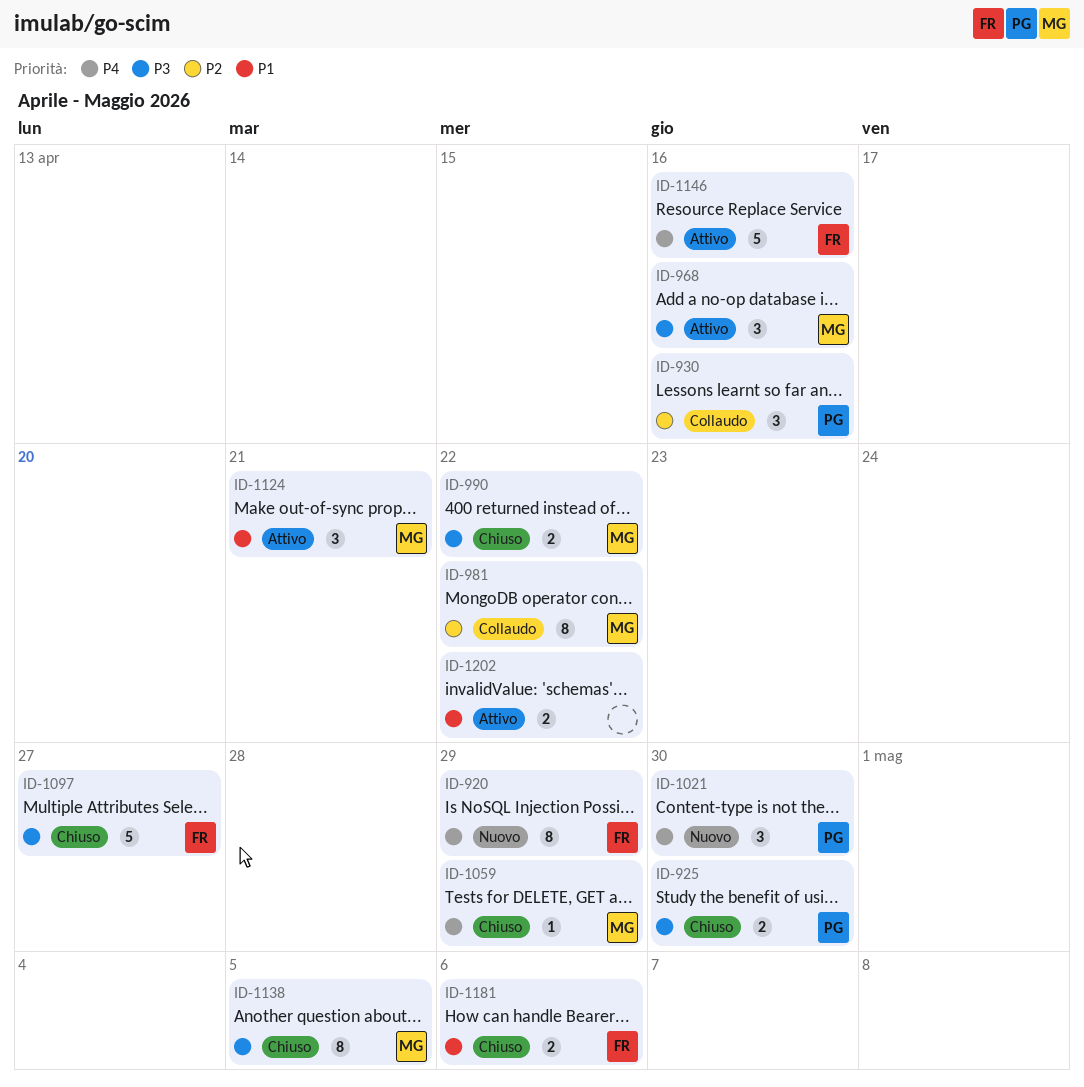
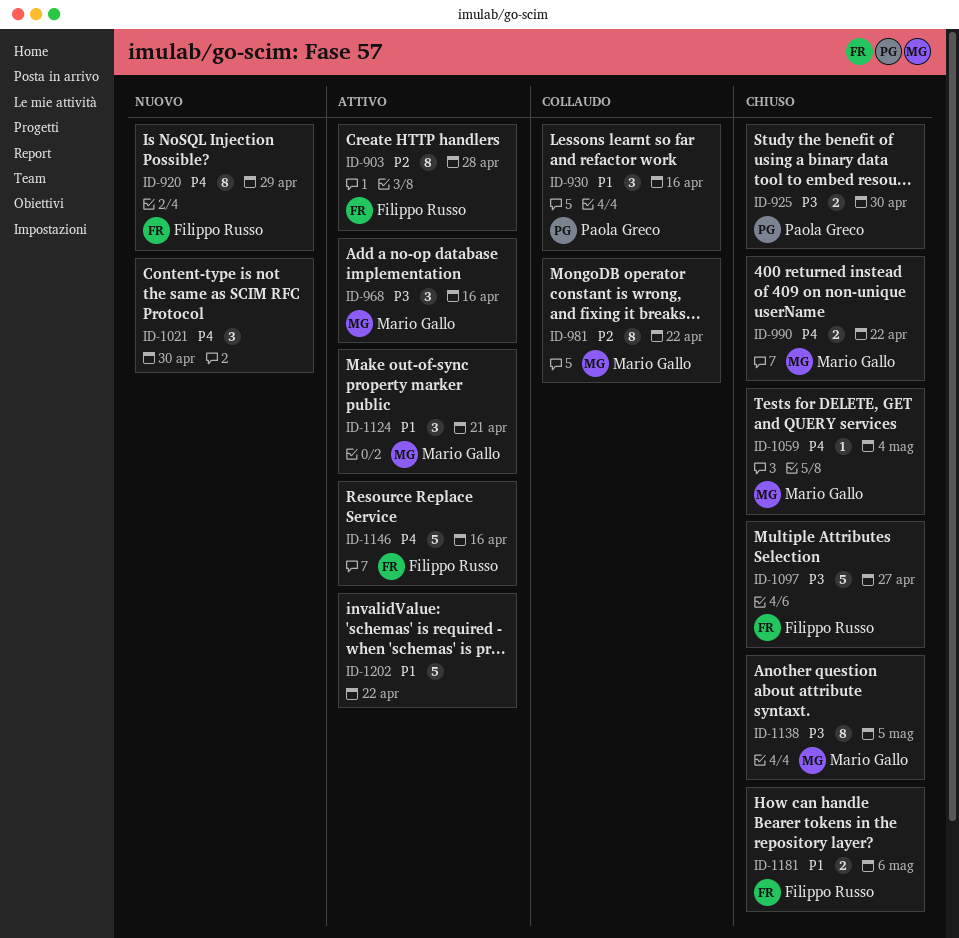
ID-903: none -> present
ID-930, priority: P2 -> P1
ID-990, priority: P3 -> P4
ID-1021, owner: Paola Greco -> none
ID-1059, due: Apr 29 -> May 4
ID-1202, estimate: 2 -> 5

